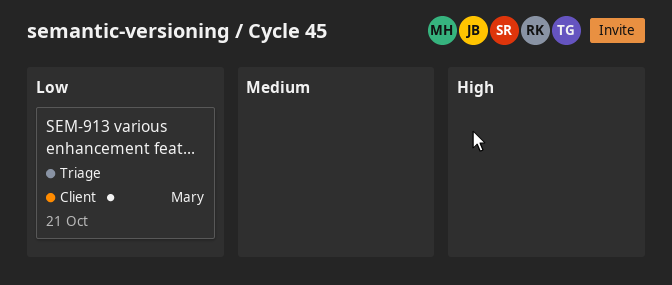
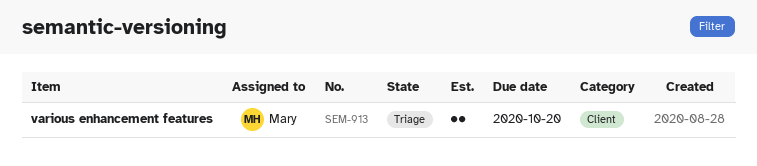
SEM-913, estimate: 1 -> 2
SEM-913, due: Oct 21 -> Oct 20

